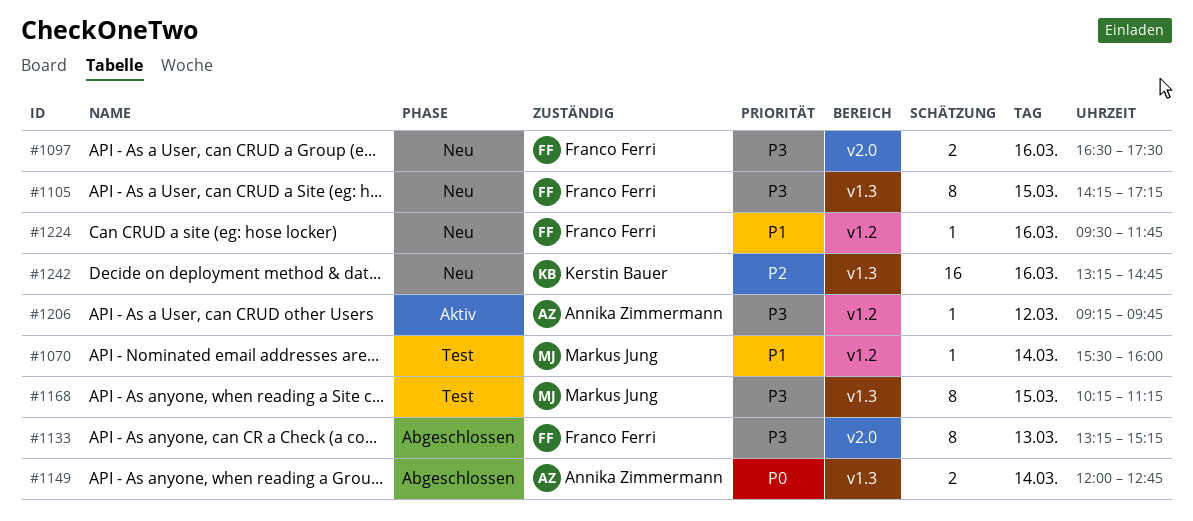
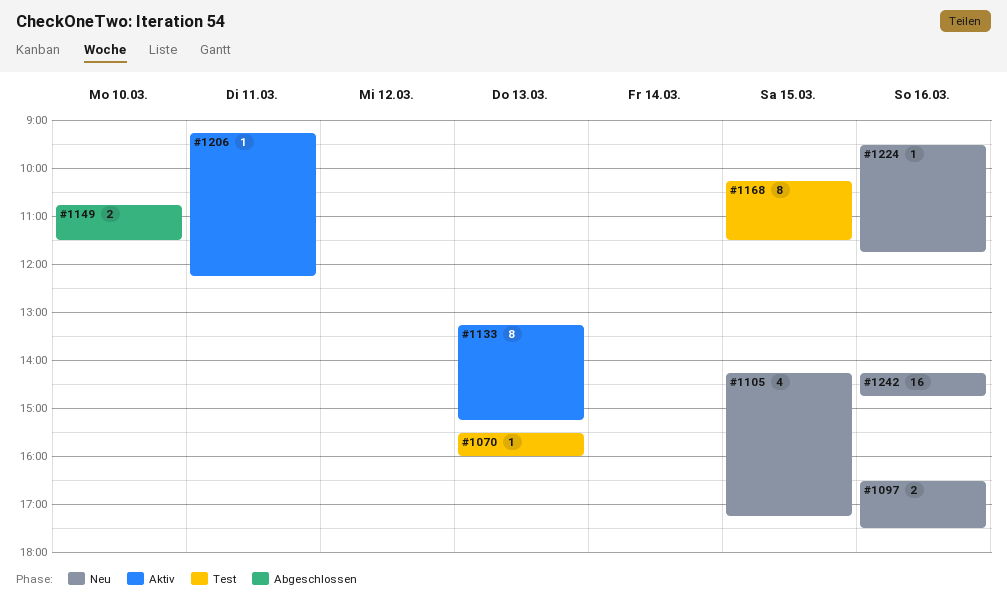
#1070, day: Mar 14 -> Mar 13
#1105, estimate: 8 -> 4
#1133, status: Abgeschlossen -> Aktiv
#1149, day: Mar 14 -> Mar 10
#1149, begins: 12:00 -> 10:45
#1149, ends: 12:45 -> 11:30
#1168, ends: 11:15 -> 11:30
#1206, day: Mar 12 -> Mar 11
#1206, ends: 09:45 -> 12:15
#1242, begins: 13:15 -> 14:15

